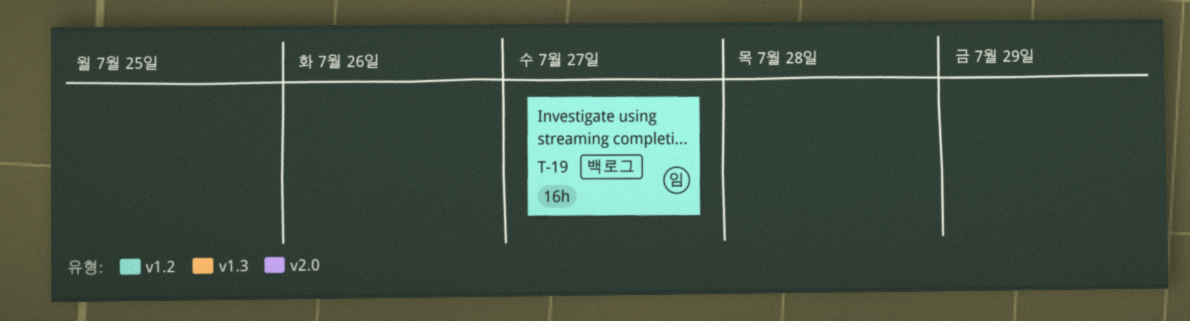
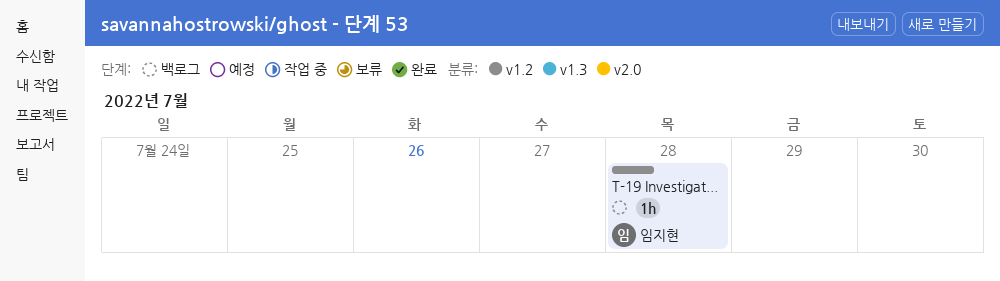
T-19, estimate: 16h -> 1h
T-19, due: Jul 27 -> Jul 28

